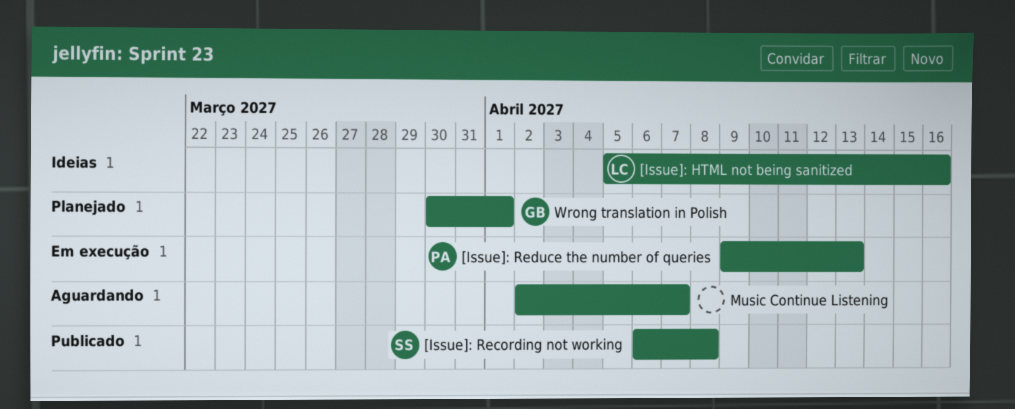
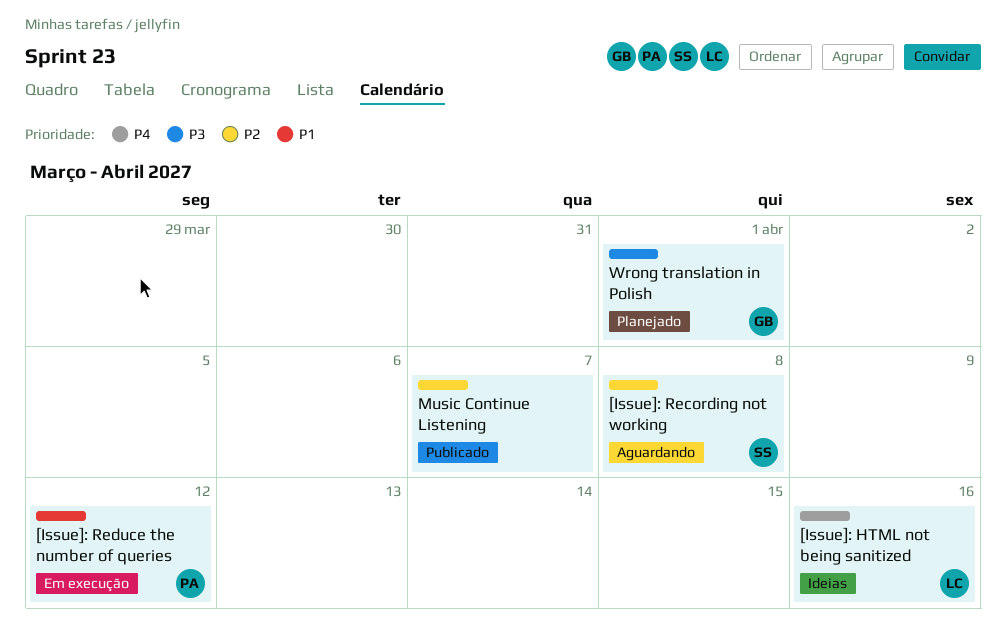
[Issue]: Recording not working, status: Publicado -> Aguardando
[Issue]: Reduce the number of queries, due: Apr 13 -> Apr 12
Music Continue Listening, status: Aguardando -> Publicado

